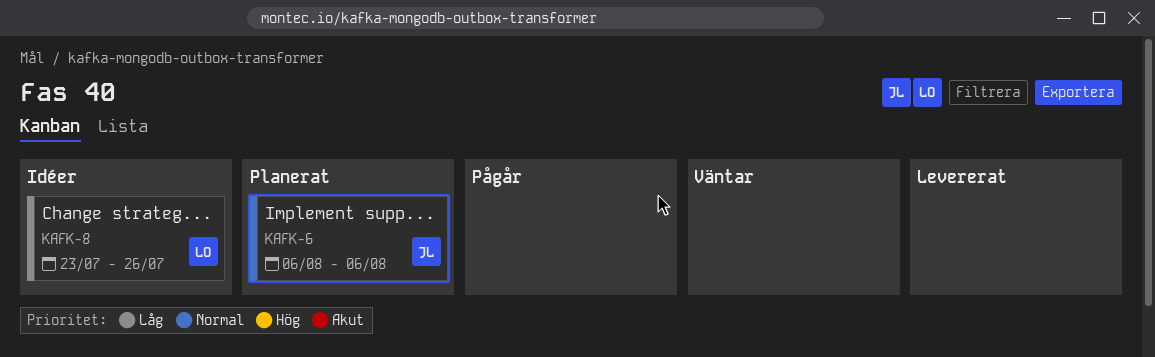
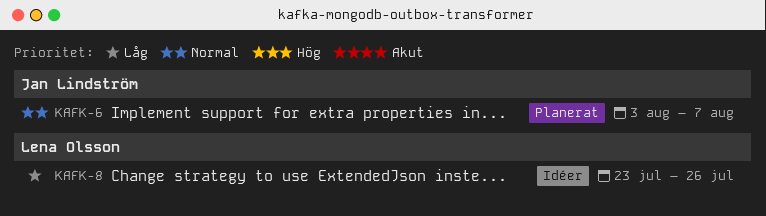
KAFK-6, start: Aug 6 -> Aug 3
KAFK-6, due: Aug 6 -> Aug 7

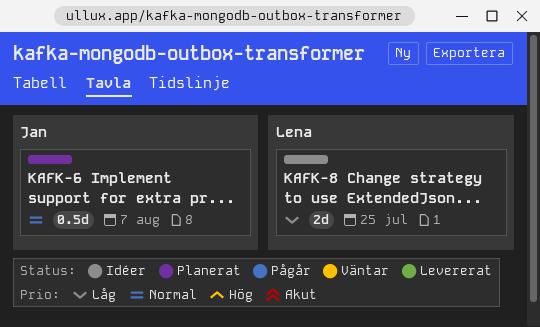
KAFK-8, due: Jul 26 -> Jul 25

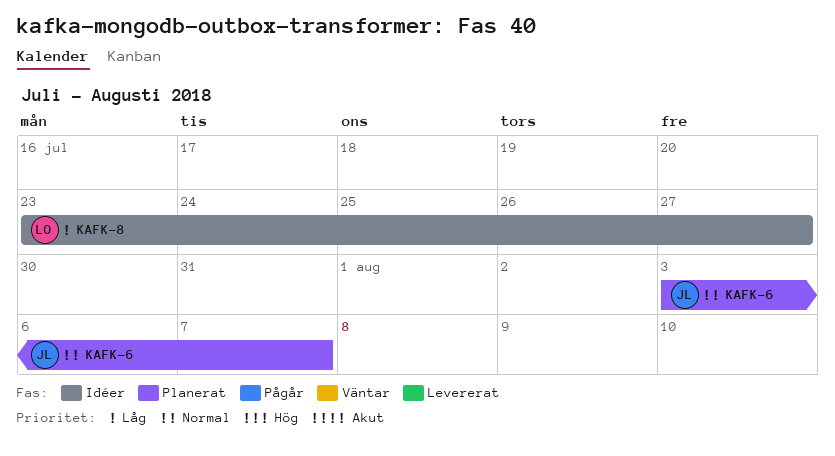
KAFK-8, due: Jul 25 -> Jul 27

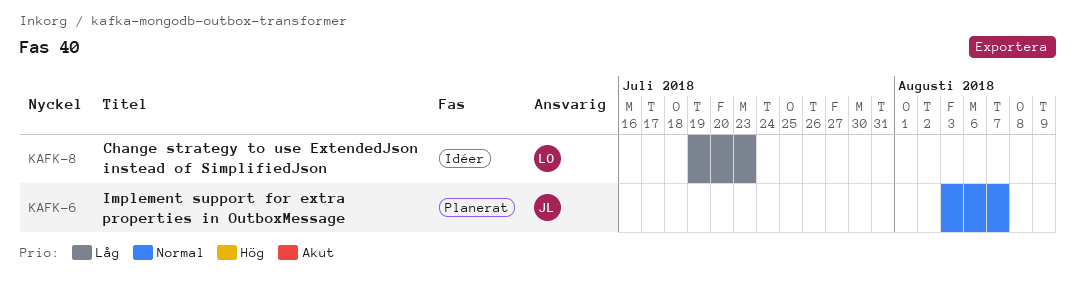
KAFK-8, start: Jul 23 -> Jul 19
KAFK-8, due: Jul 27 -> Jul 23

